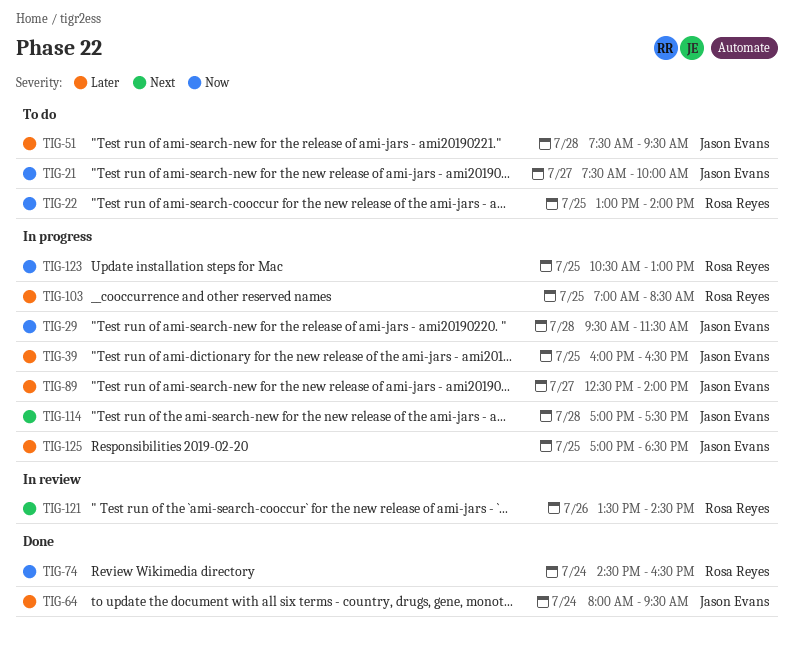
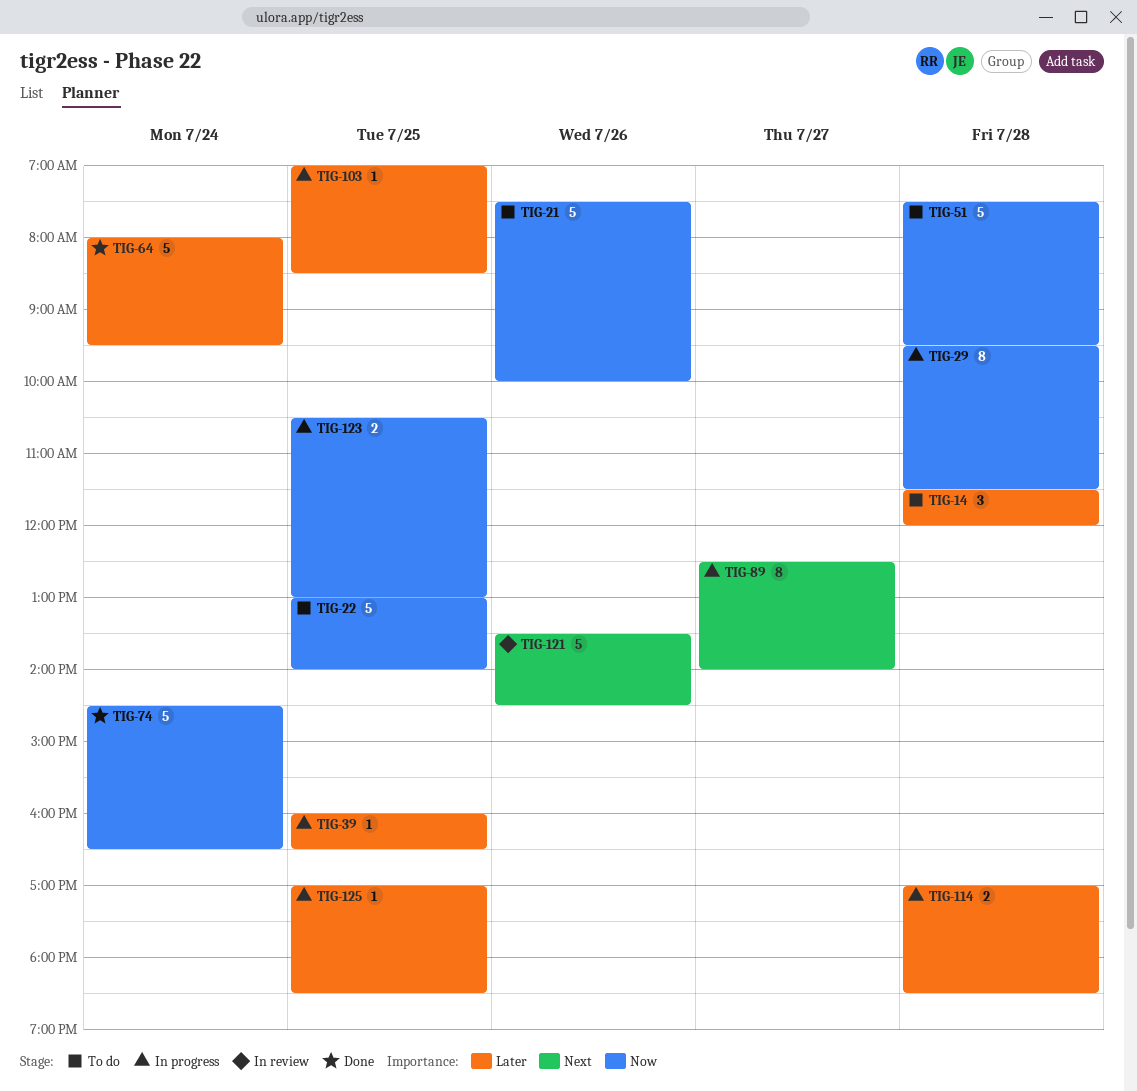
TIG-14: none -> present
TIG-21, day: Jul 27 -> Jul 26
TIG-51, priority: Later -> Now
TIG-89, priority: Later -> Next
TIG-114, priority: Next -> Later
TIG-114, ends: 17:30 -> 18:30

